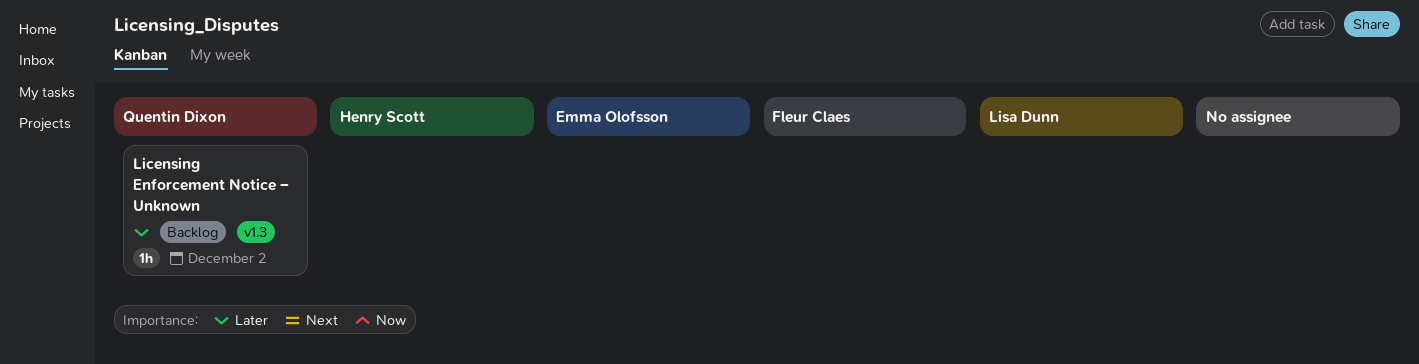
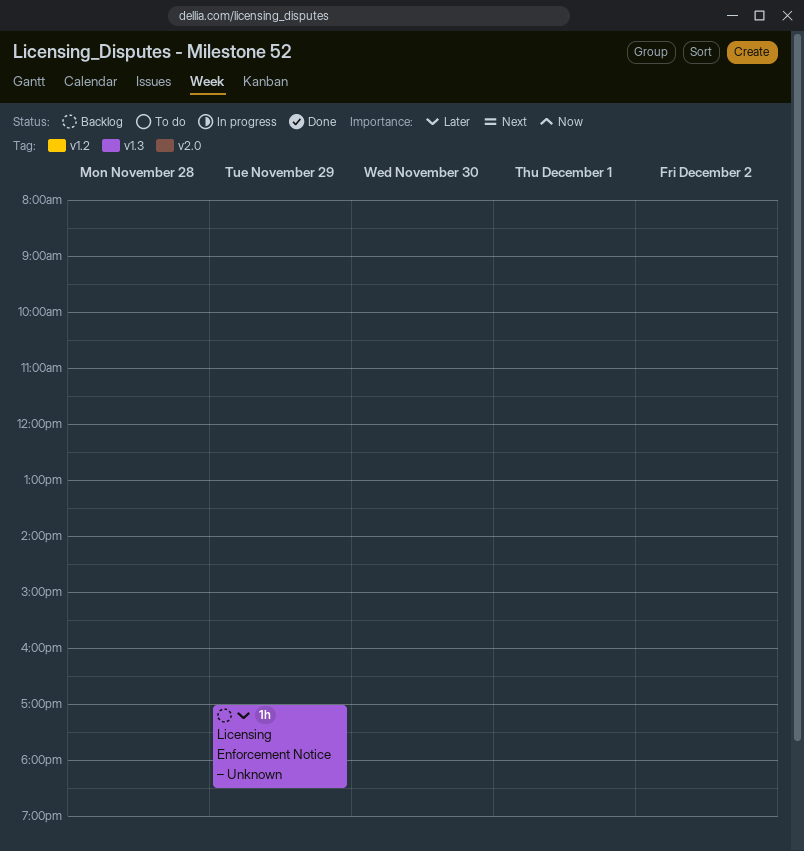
Licensing Enforcement Notice – Unknown, day: Dec 2 -> Nov 29

